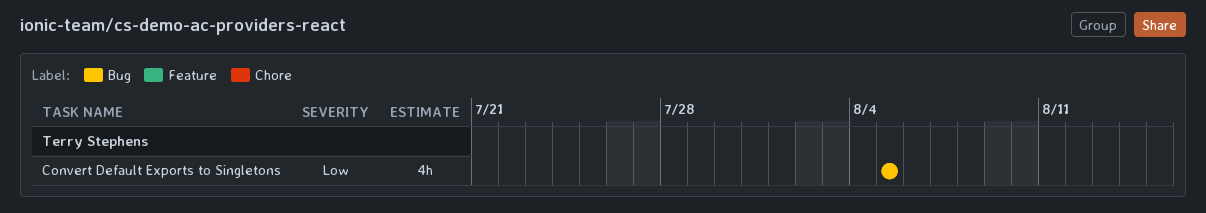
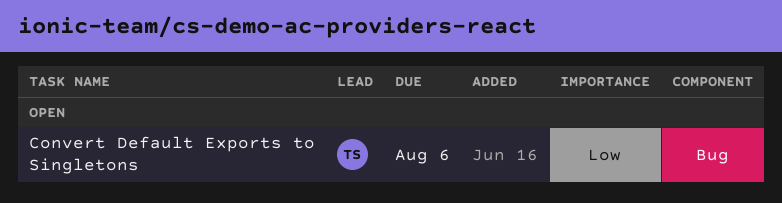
Convert Default Exports to Singletons, due: Aug 5 -> Aug 6

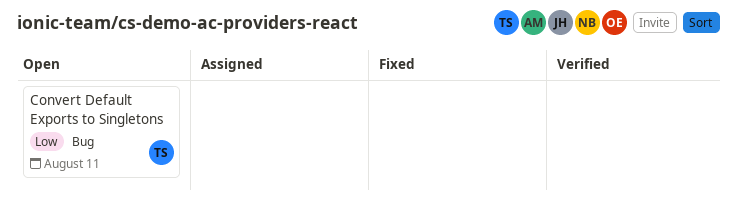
Convert Default Exports to Singletons, due: Aug 6 -> Aug 11

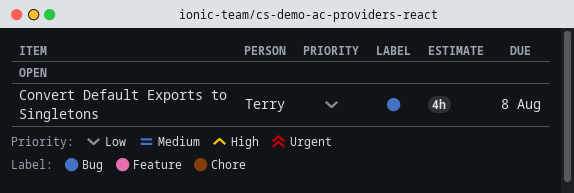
Convert Default Exports to Singletons, due: Aug 11 -> Aug 8

